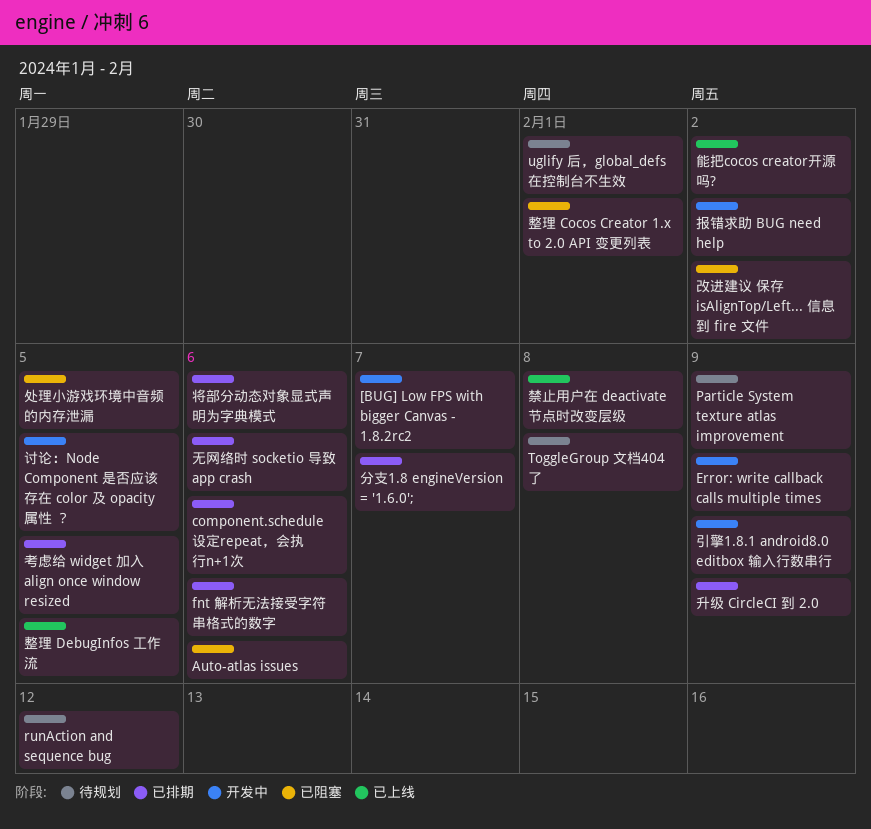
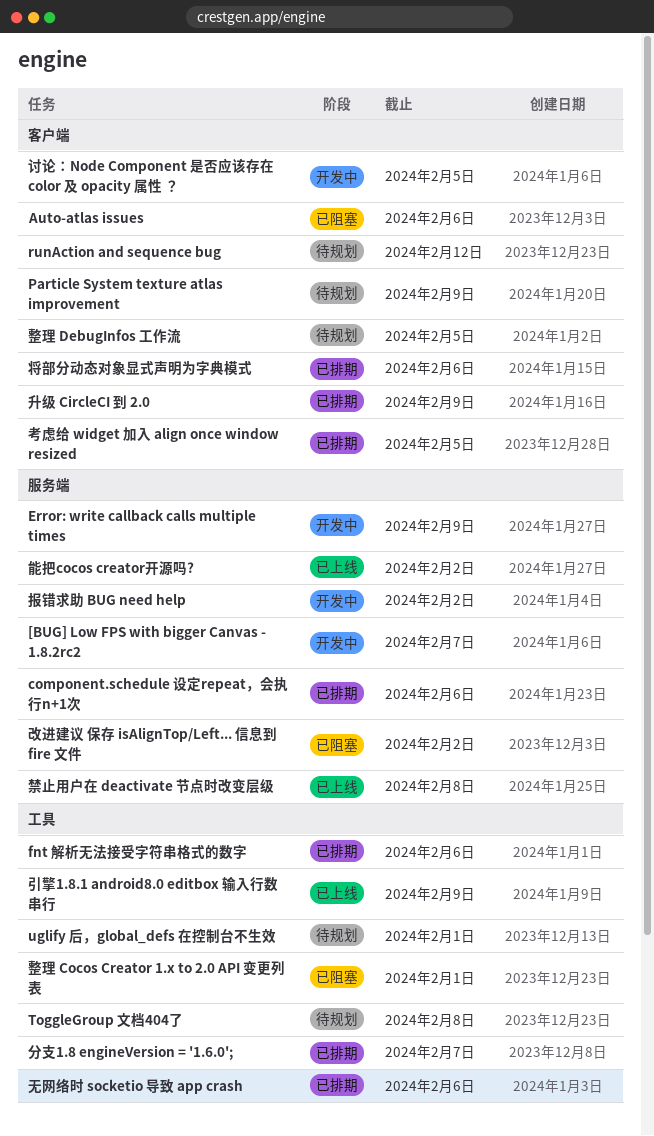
处理小游戏环境中音频的内存泄漏: present -> none
引擎1.8.1 android8.0 editbox 输入行数串行, status: 开发中 -> 已上线
整理 DebugInfos 工作流, status: 已上线 -> 待规划

